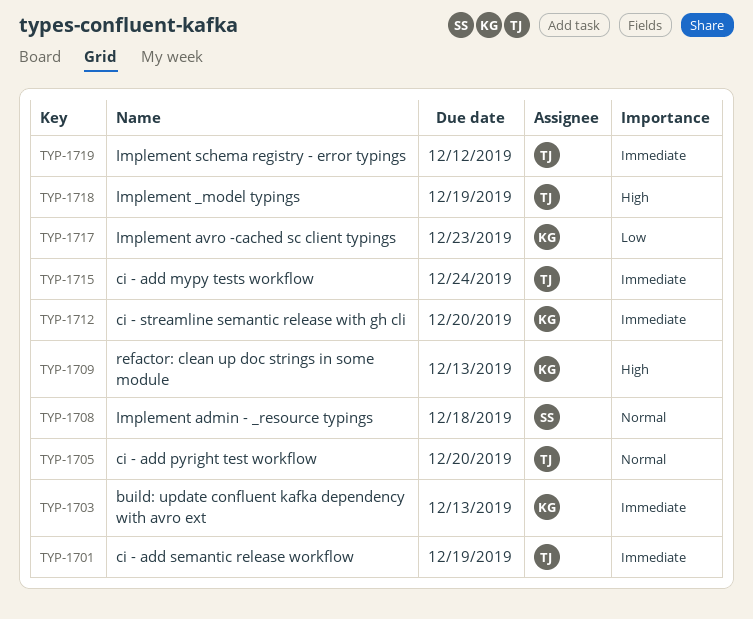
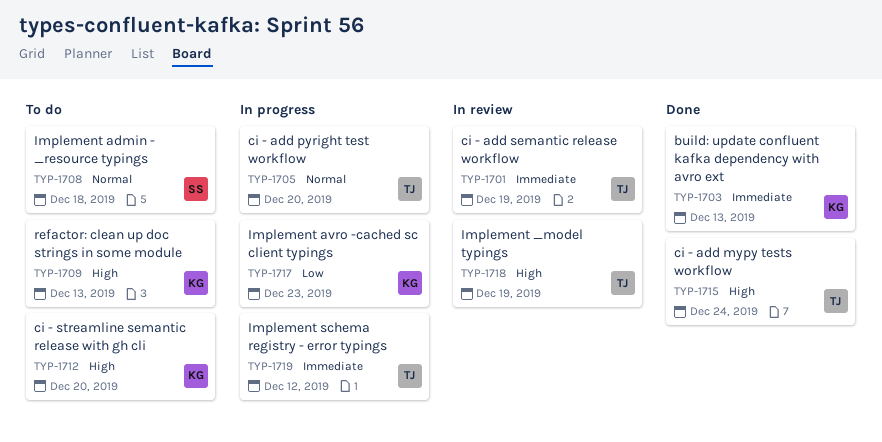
TYP-1712, priority: Immediate -> High
TYP-1715, priority: Immediate -> High

